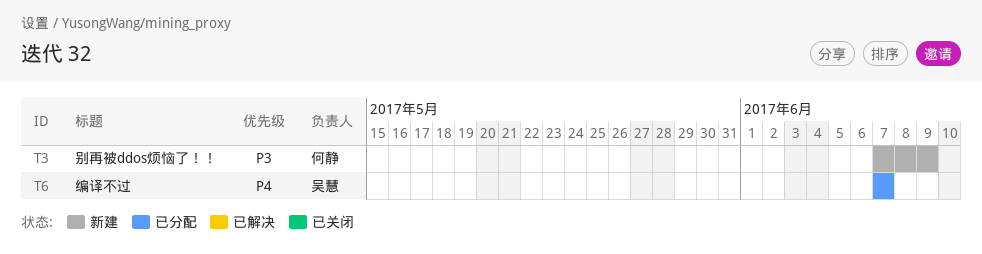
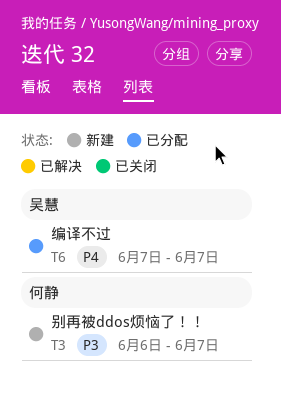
T3, start: Jun 7 -> Jun 6
T3, due: Jun 9 -> Jun 7

